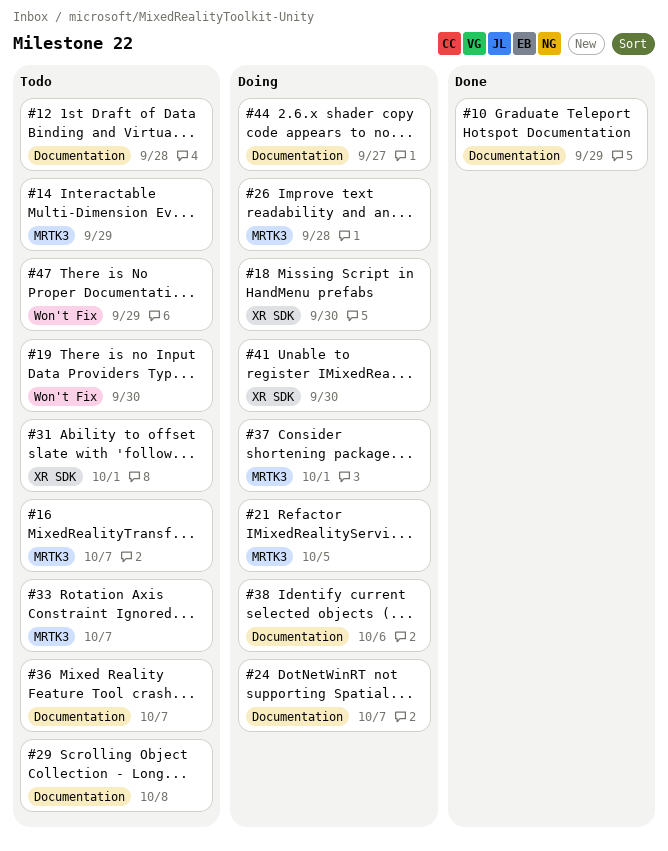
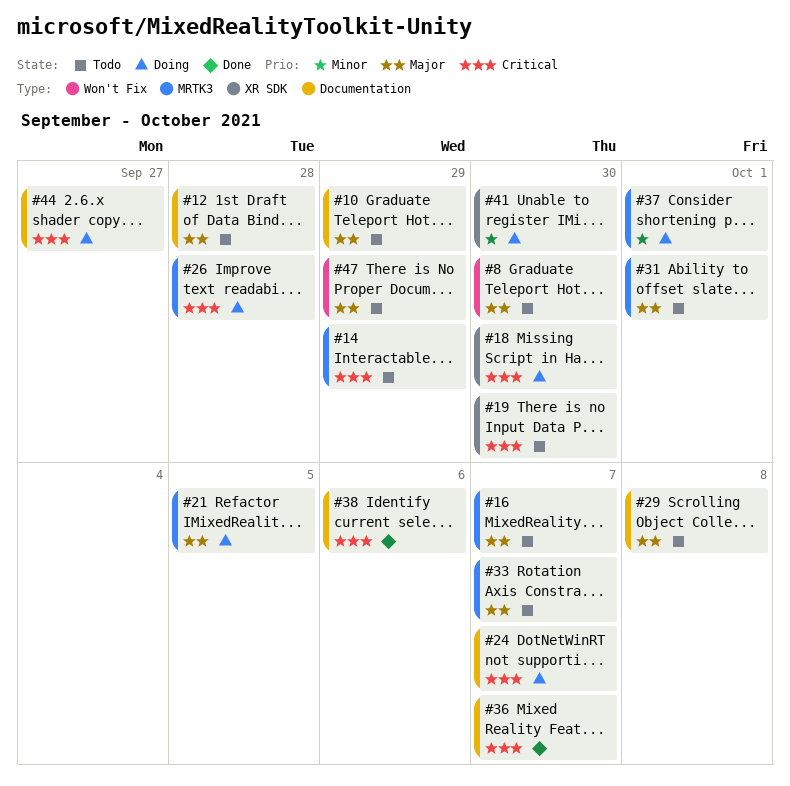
#8: none -> present
#10, status: Done -> Todo
#19, label: Won't Fix -> XR SDK
#31, label: XR SDK -> MRTK3
#36, status: Todo -> Done
#38, status: Doing -> Done

